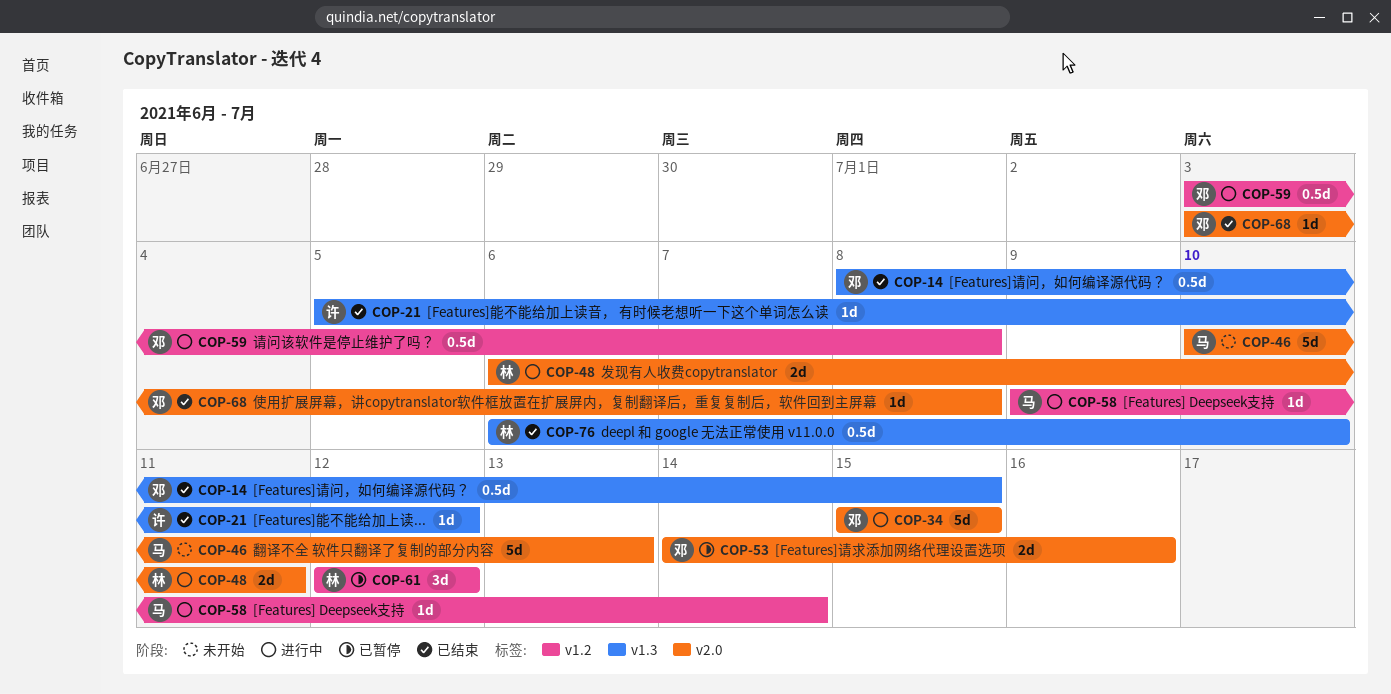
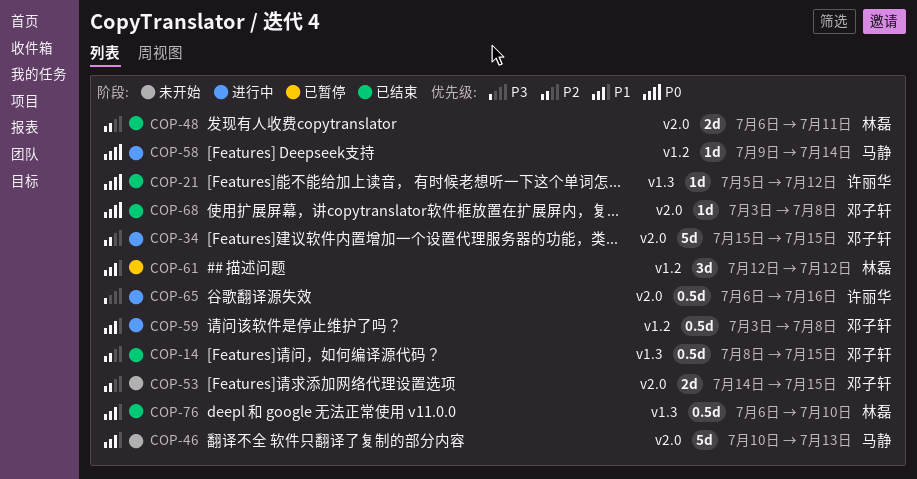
COP-48, status: 进行中 -> 已结束
COP-53, status: 已暂停 -> 未开始
COP-53, due: Jul 16 -> Jul 15
COP-65: none -> present

